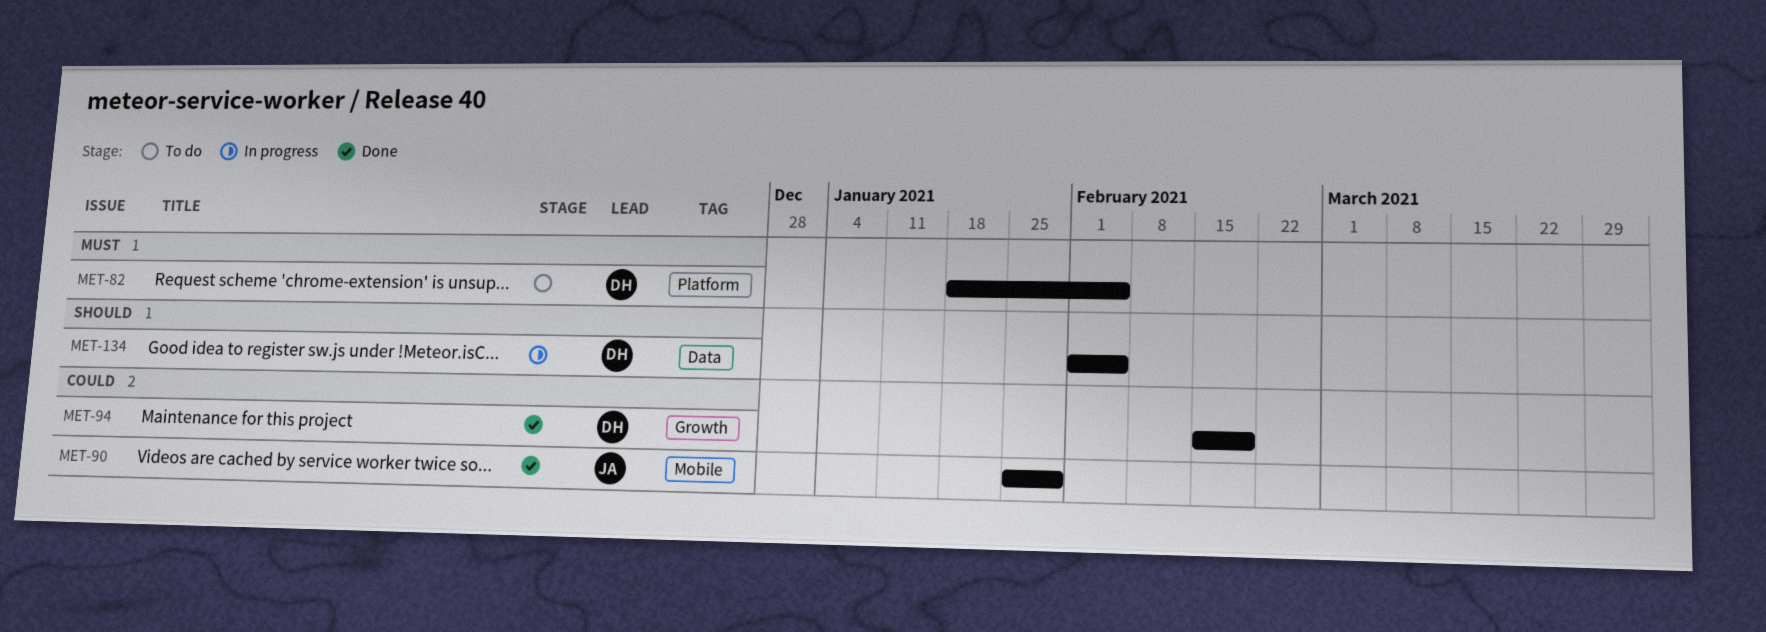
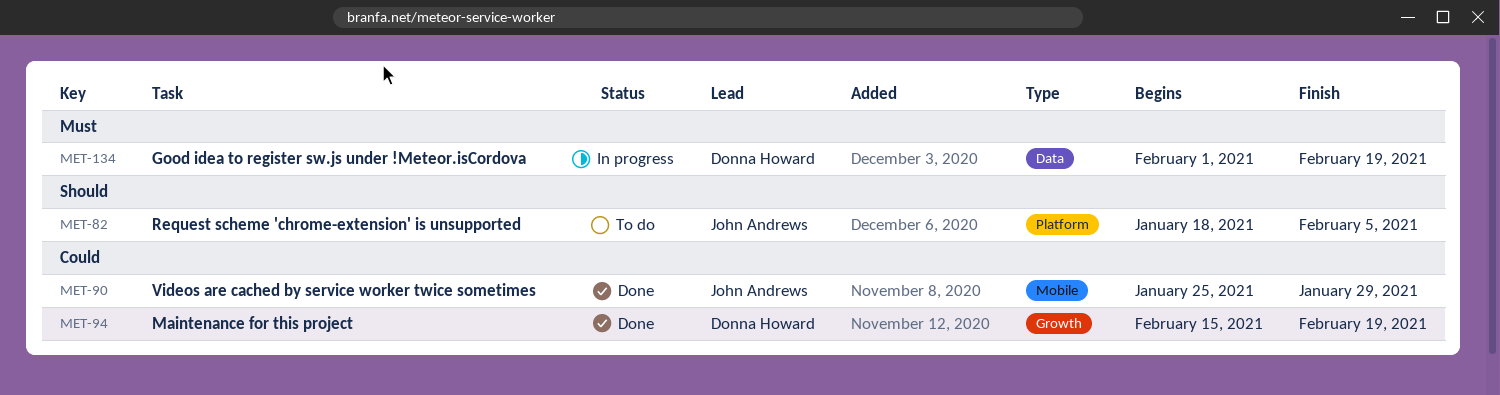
MET-82, owner: Donna Howard -> John Andrews
MET-82, priority: Must -> Should
MET-134, priority: Should -> Must
MET-134, due: Feb 5 -> Feb 19

